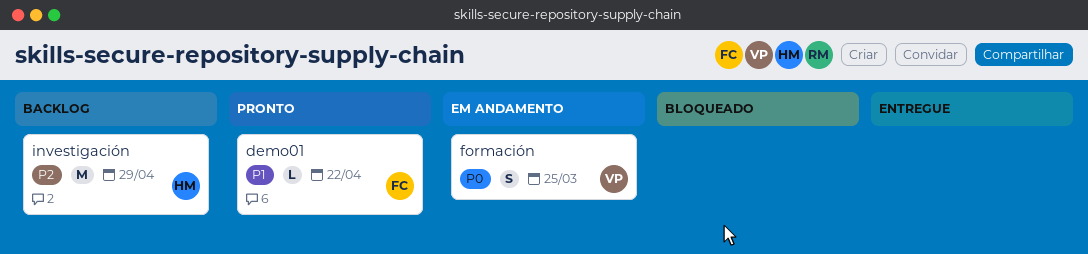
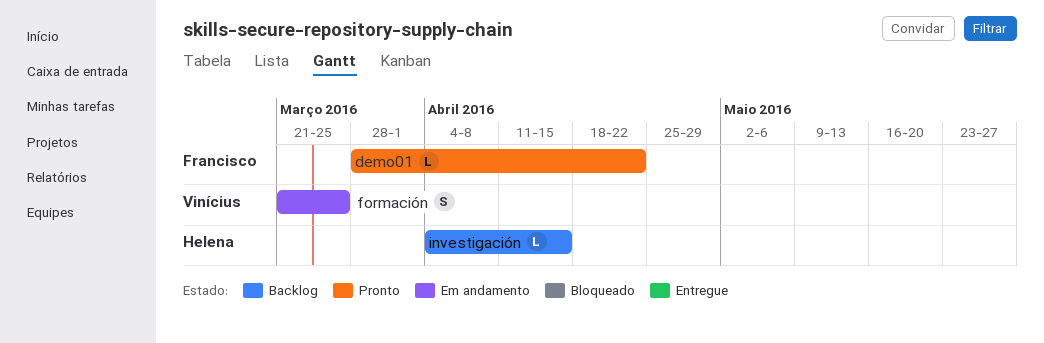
investigación, estimate: M -> L
investigación, due: Apr 29 -> Apr 15

